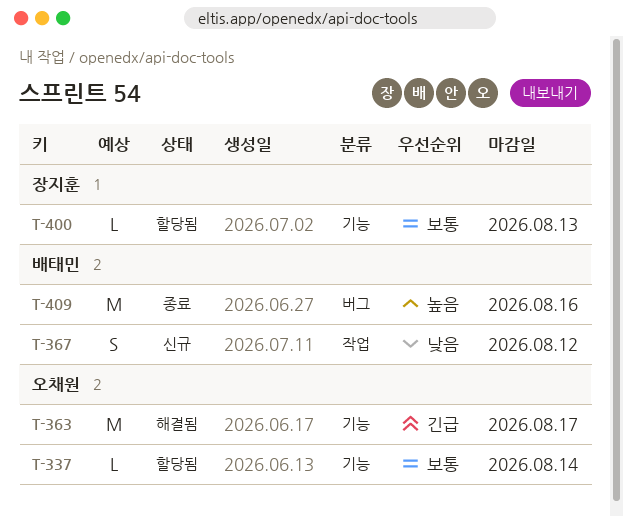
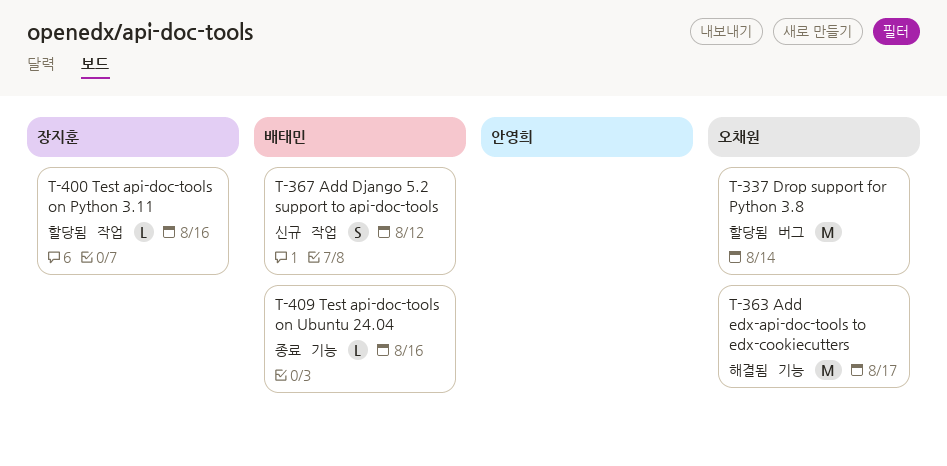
T-337, label: 기능 -> 버그
T-337, estimate: L -> M
T-400, label: 기능 -> 작업
T-400, due: Aug 13 -> Aug 16
T-409, label: 버그 -> 기능
T-409, estimate: M -> L

